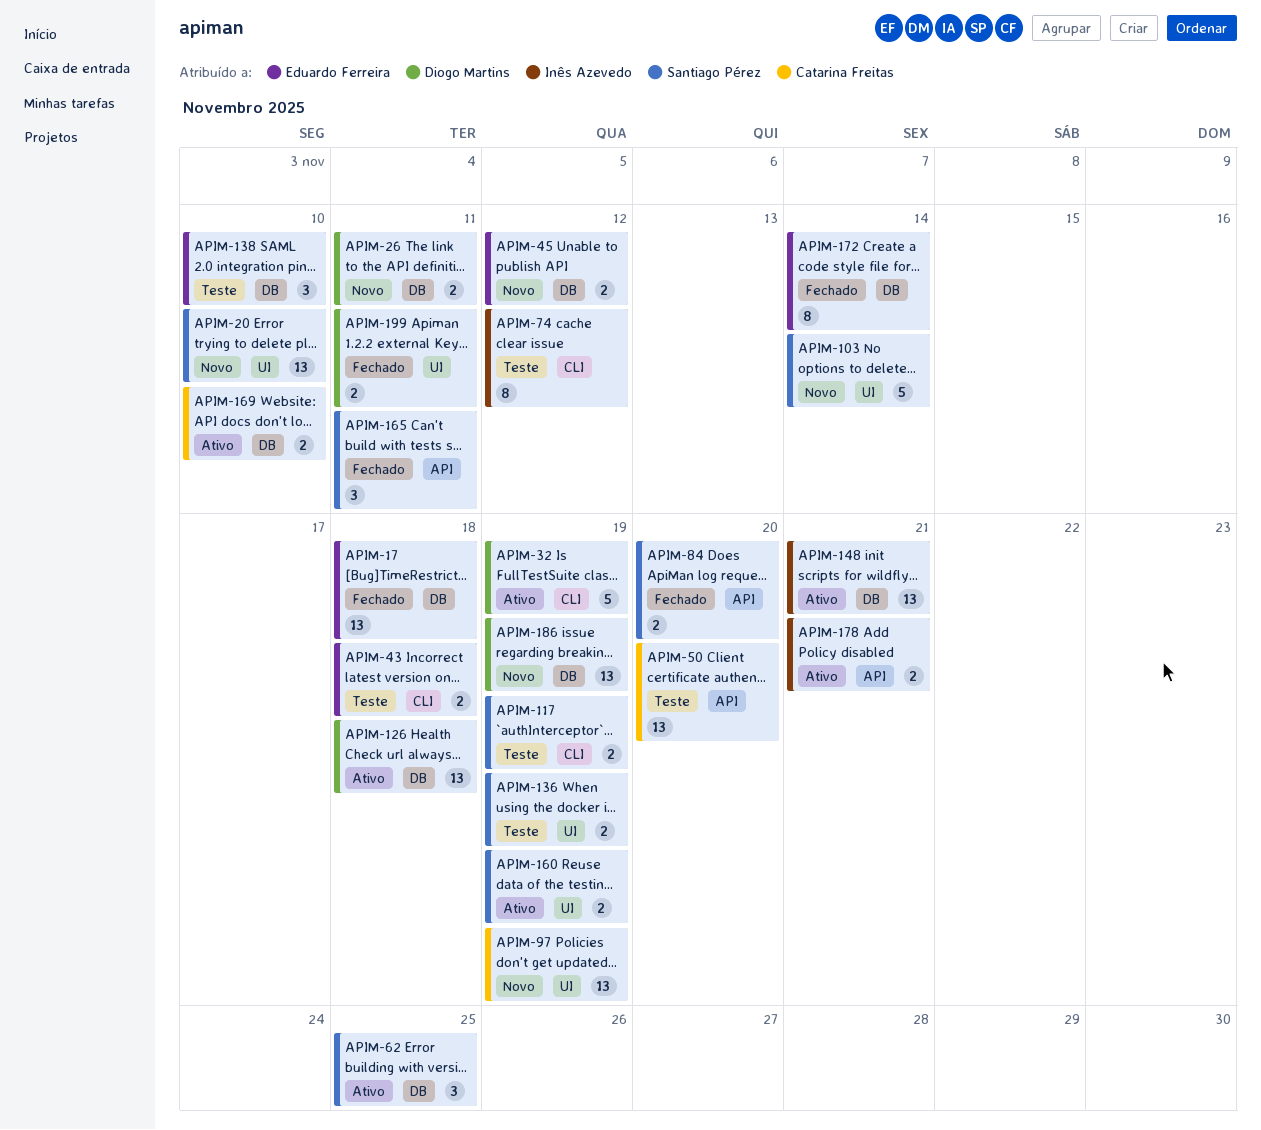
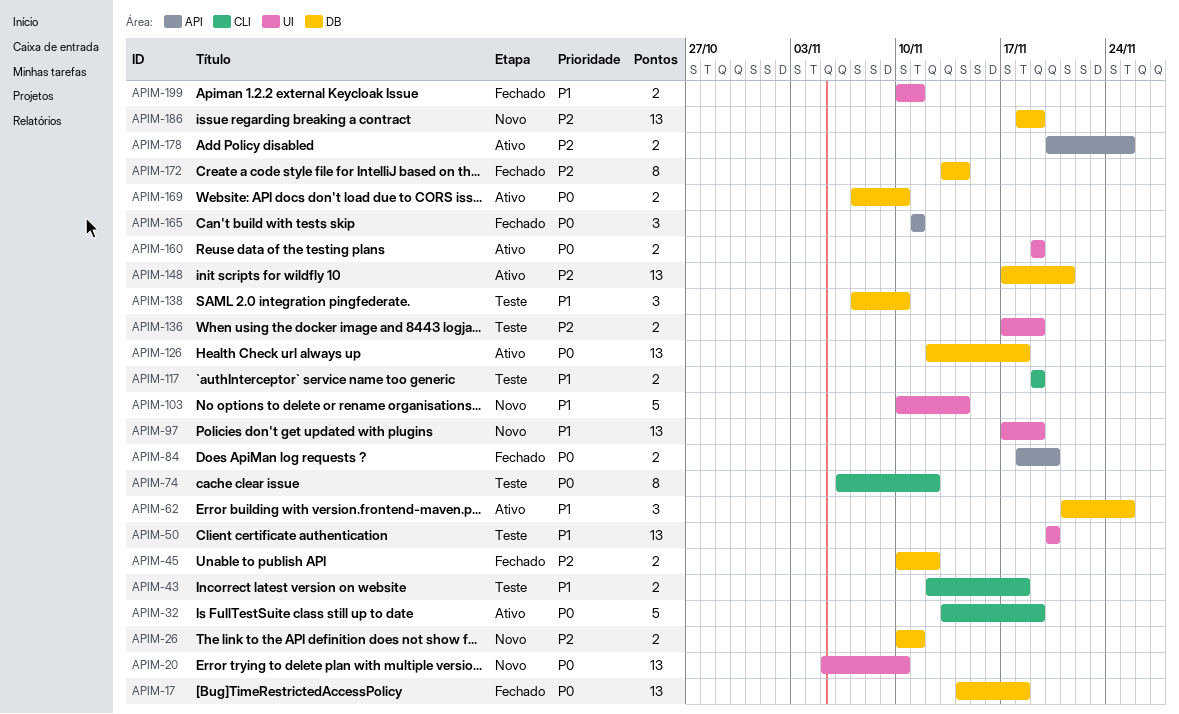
APIM-45, status: Novo -> Fechado
APIM-50, label: API -> UI
APIM-178, due: Nov 21 -> Nov 25

